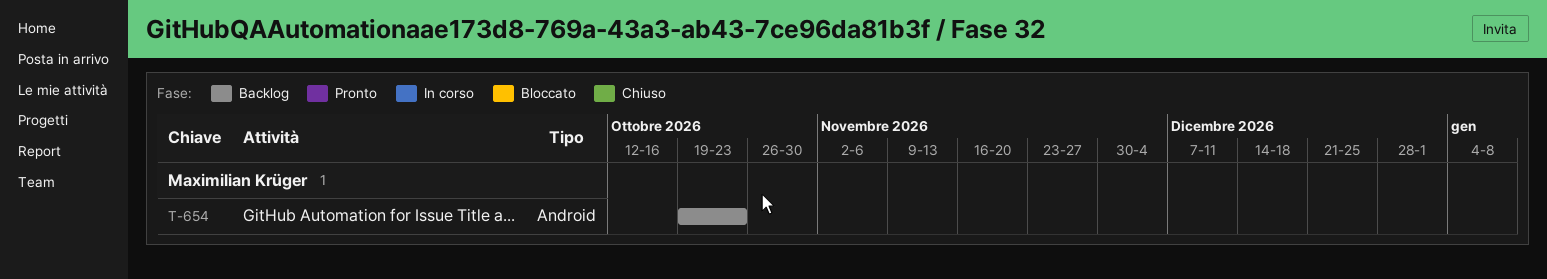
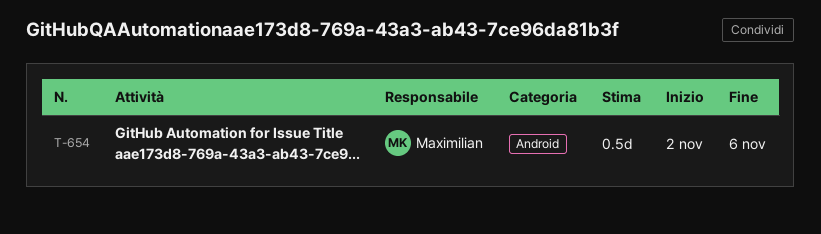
T-654, start: Oct 19 -> Nov 2
T-654, due: Oct 23 -> Nov 6

